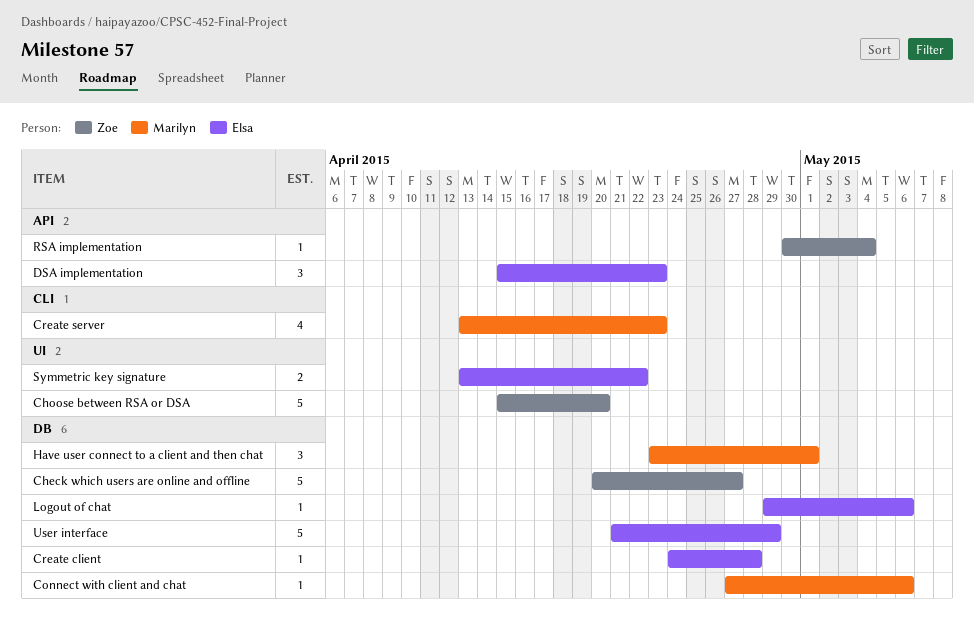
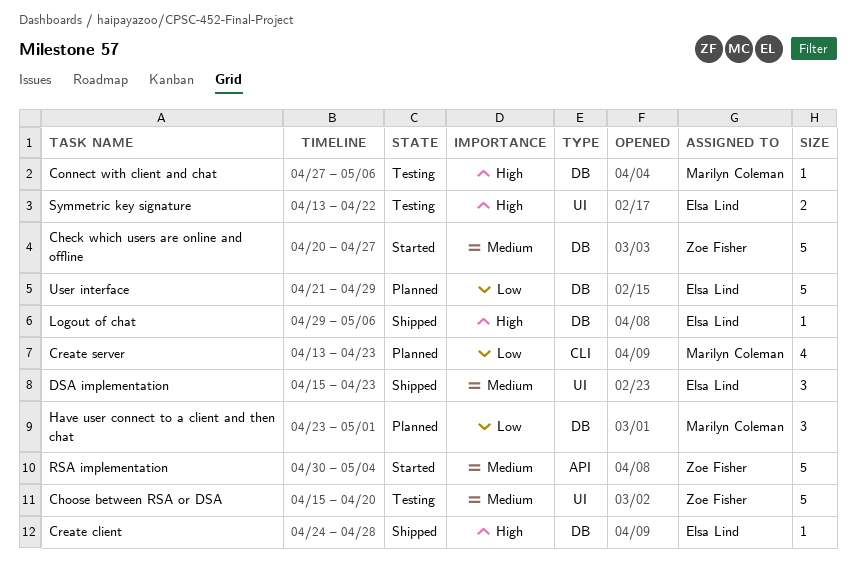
DSA implementation, label: API -> UI
RSA implementation, estimate: 1 -> 5

